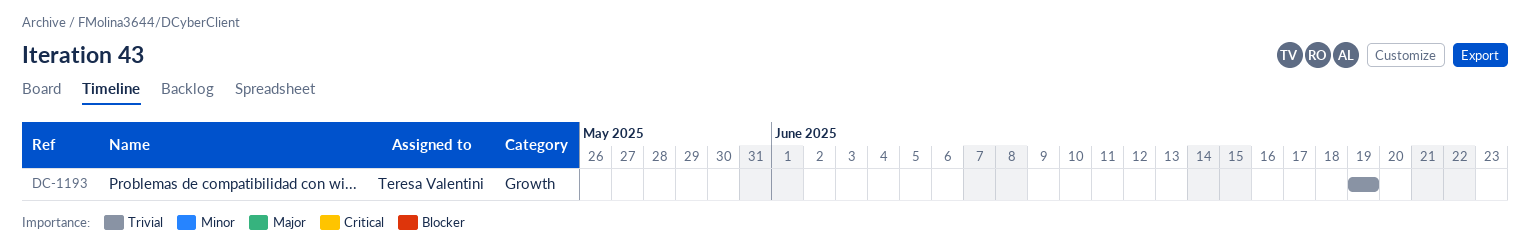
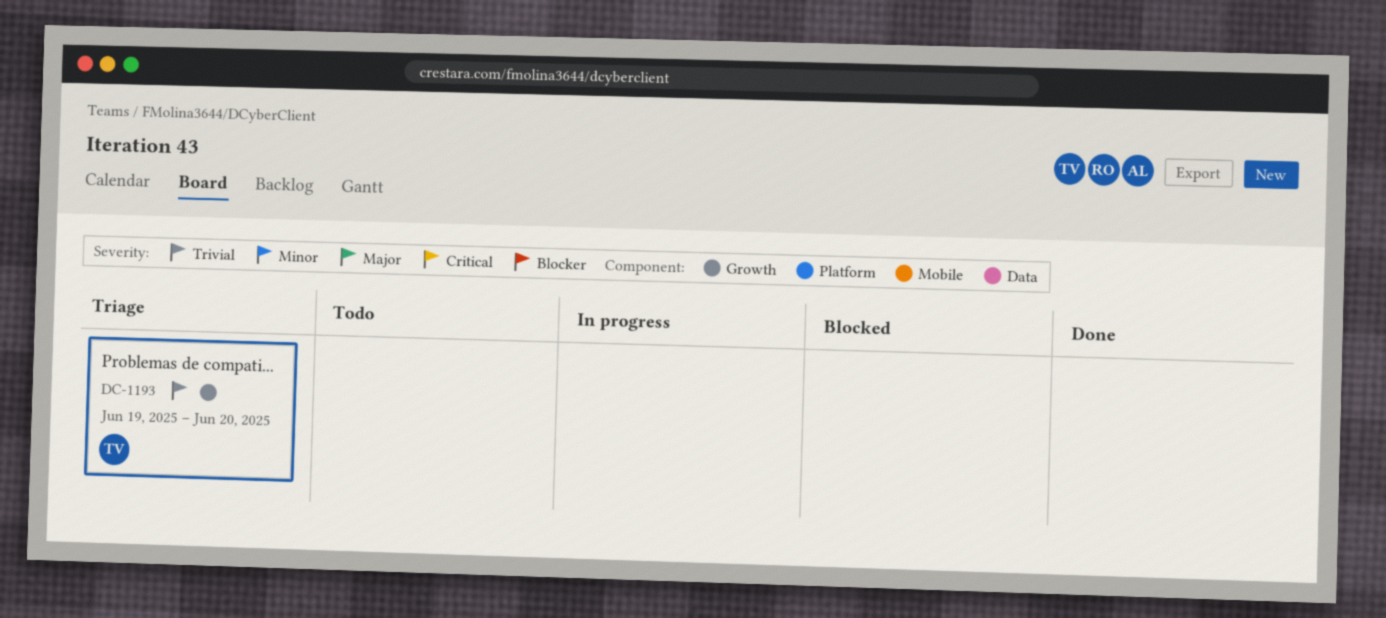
DC-1193, due: Jun 19 -> Jun 20

